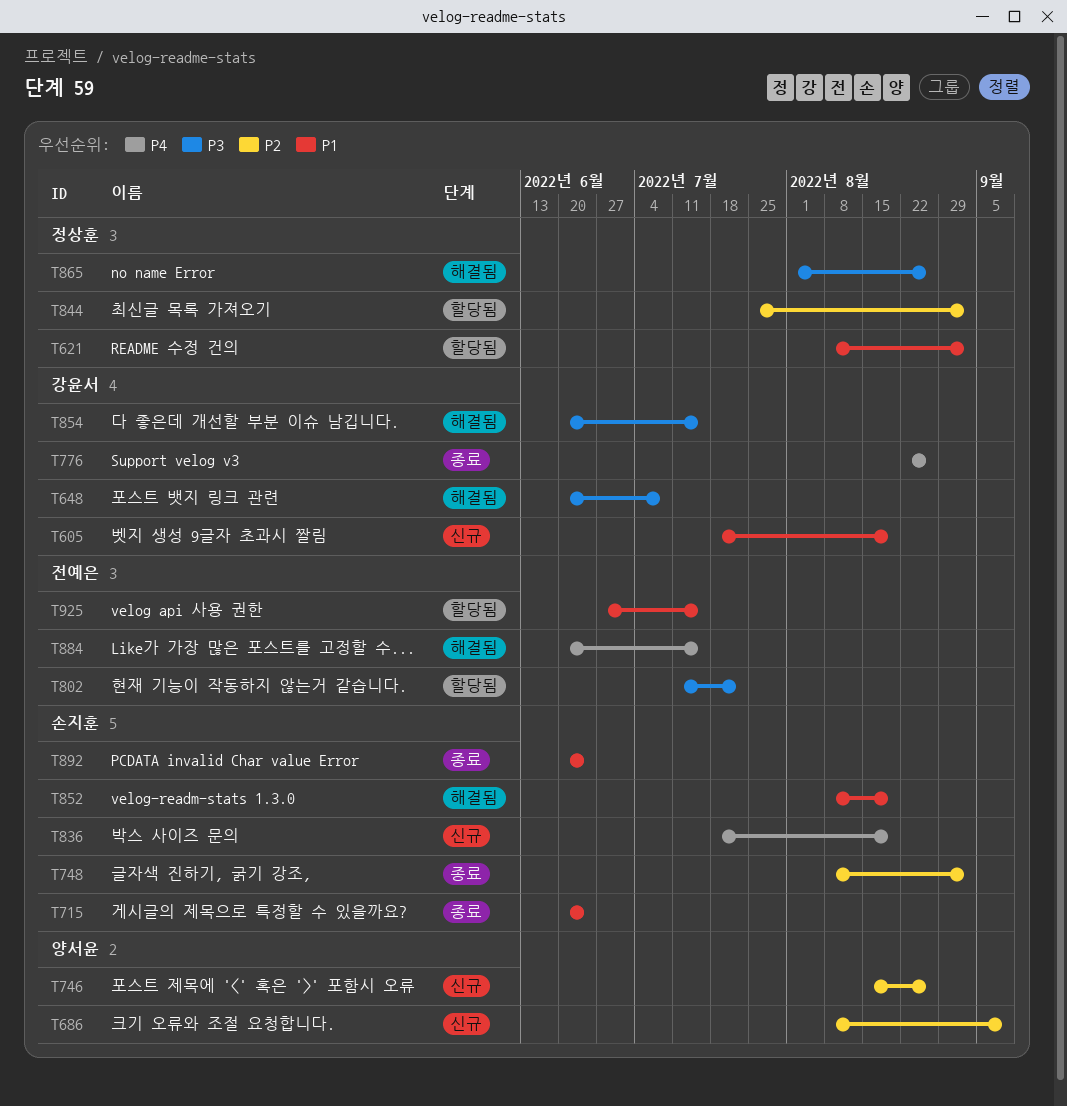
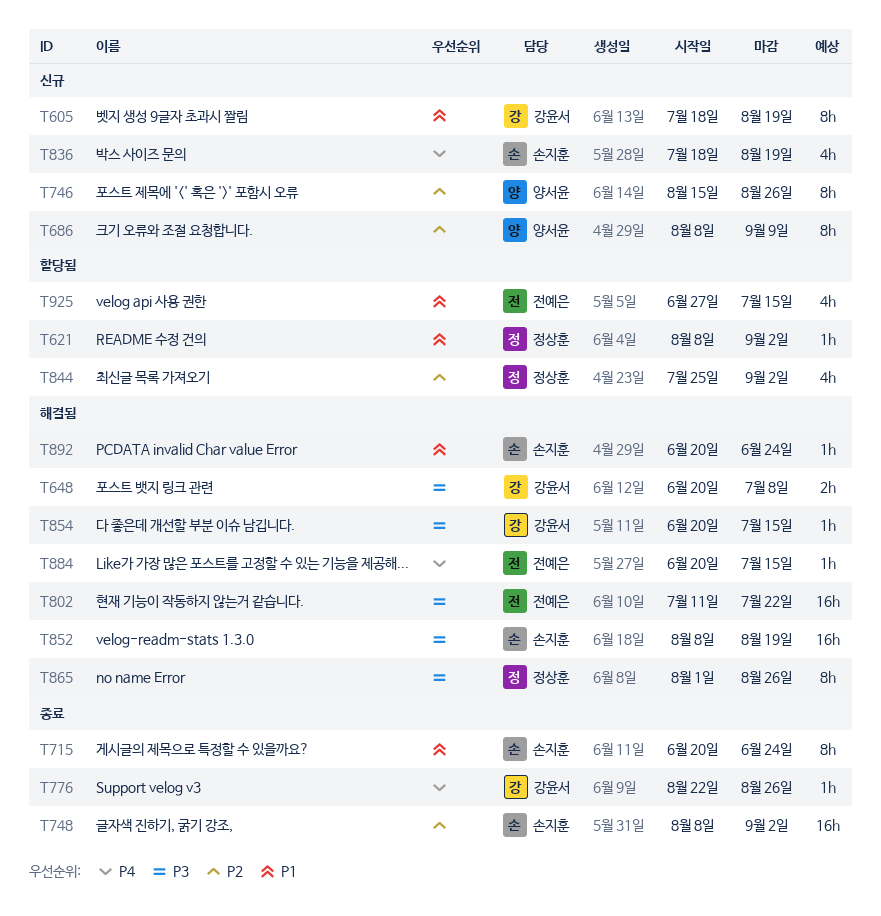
T802, status: 할당됨 -> 해결됨
T852, priority: P1 -> P3
T892, status: 종료 -> 해결됨

